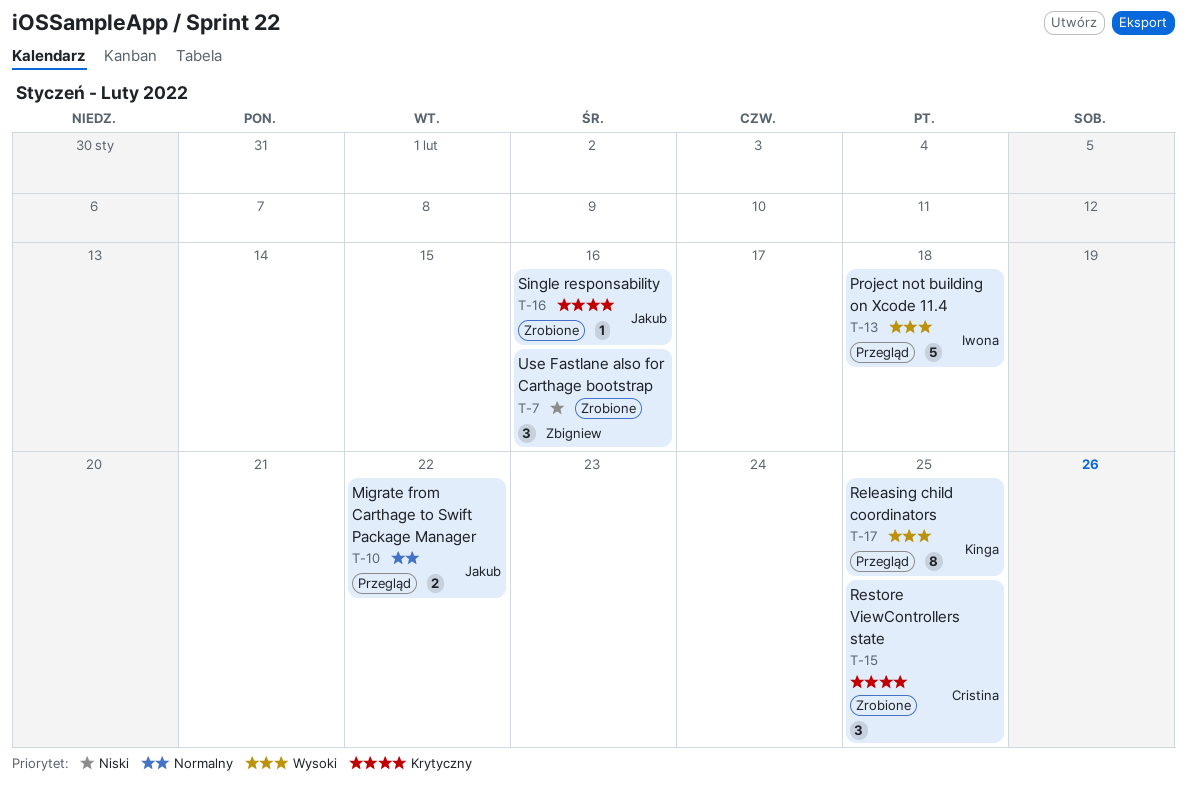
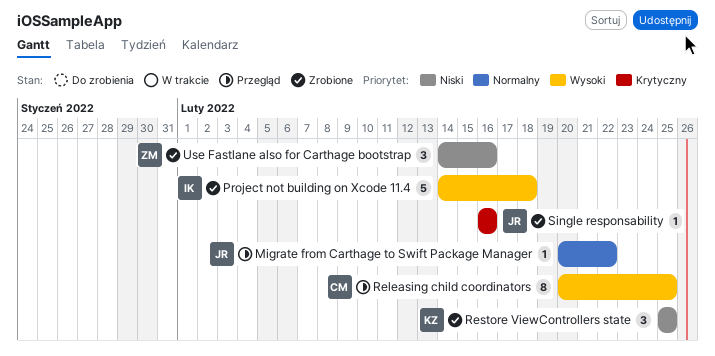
Migrate from Carthage to Swift Package Manager, estimate: 2 -> 1
Project not building on Xcode 11.4, status: Przegląd -> Zrobione
Releasing child coordinators, owner: Kinga -> Cristina
Restore ViewControllers state, owner: Cristina -> Kinga
Restore ViewControllers state, priority: Krytyczny -> Niski

